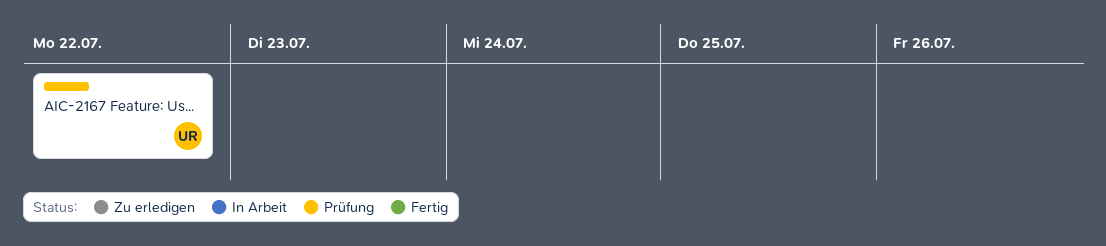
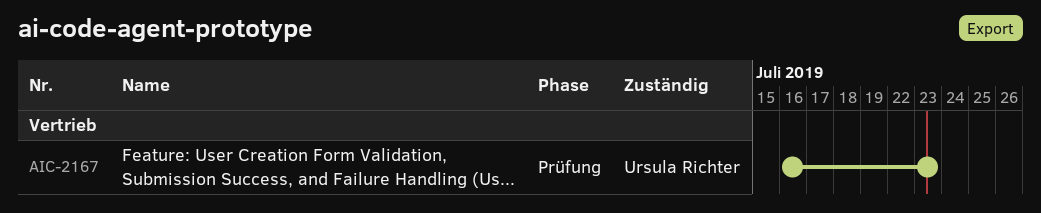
AIC-2167, due: Jul 22 -> Jul 23

